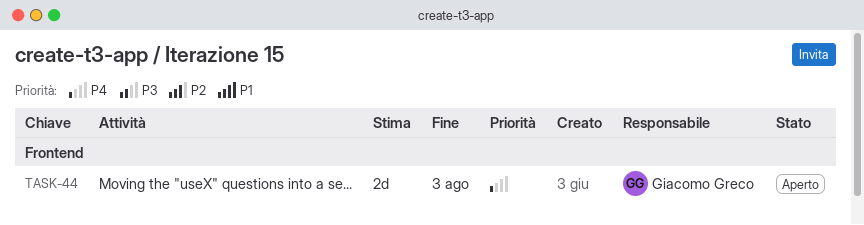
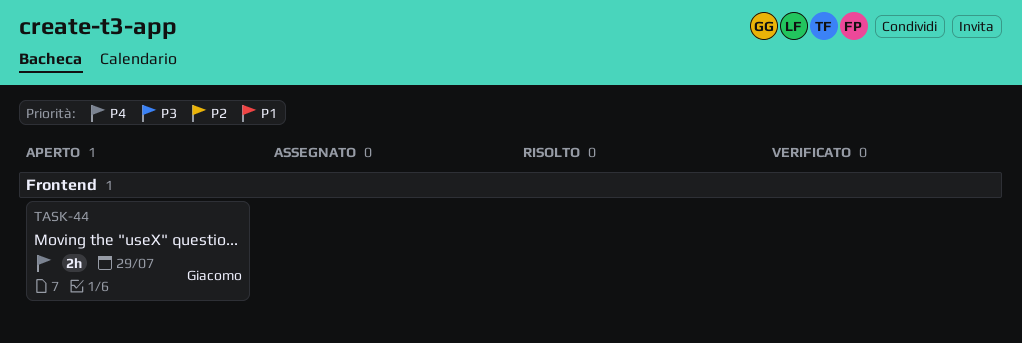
TASK-44, estimate: 2d -> 2h
TASK-44, due: Aug 3 -> Jul 29

